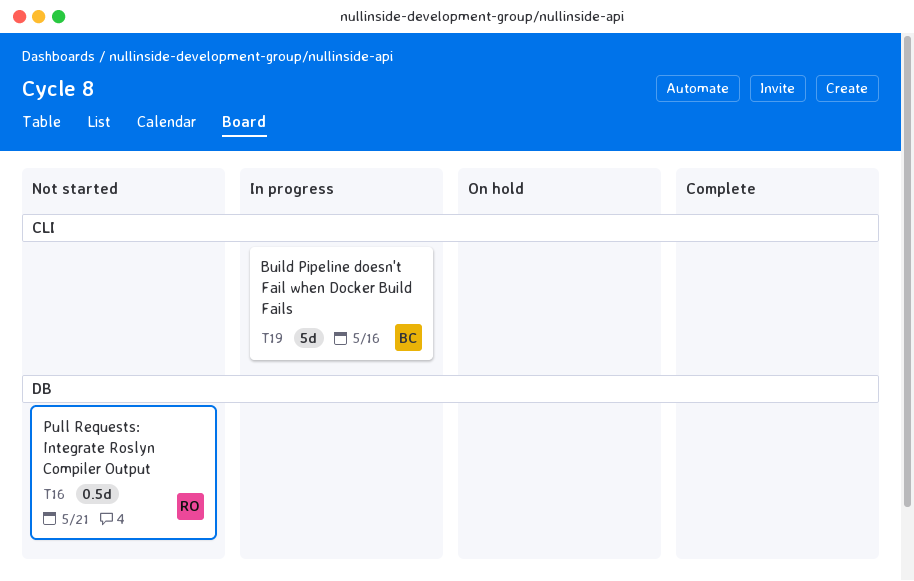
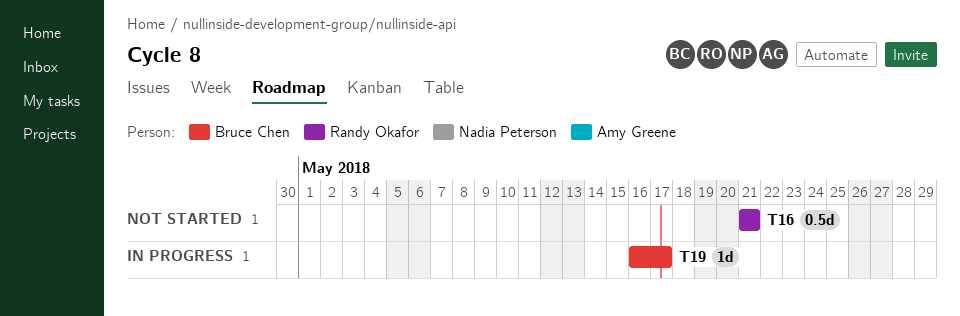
T19, estimate: 5d -> 1d
T19, due: May 16 -> May 17

